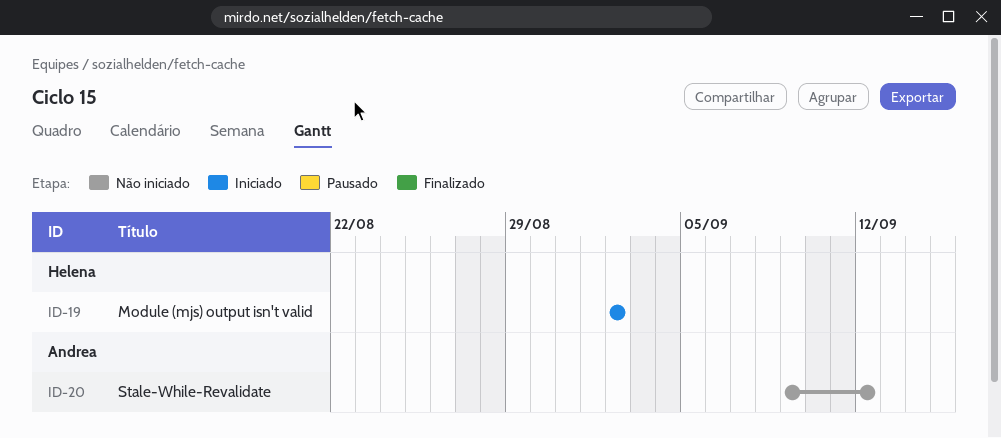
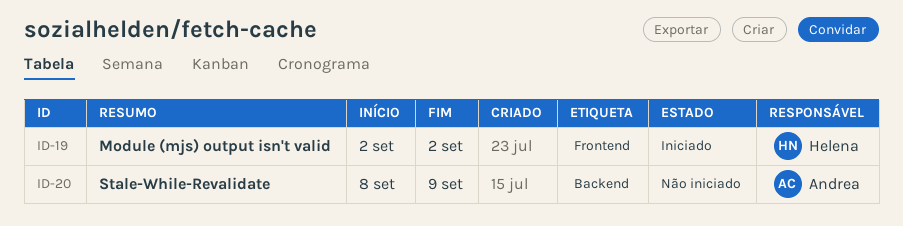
ID-20, start: Sep 9 -> Sep 8
ID-20, due: Sep 12 -> Sep 9

